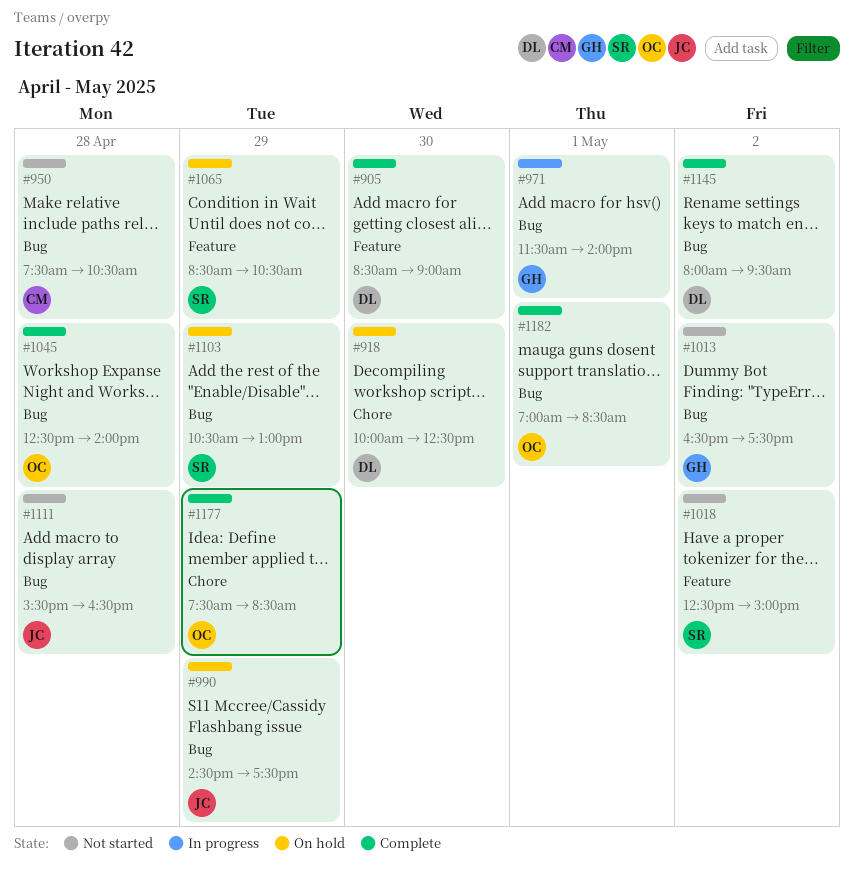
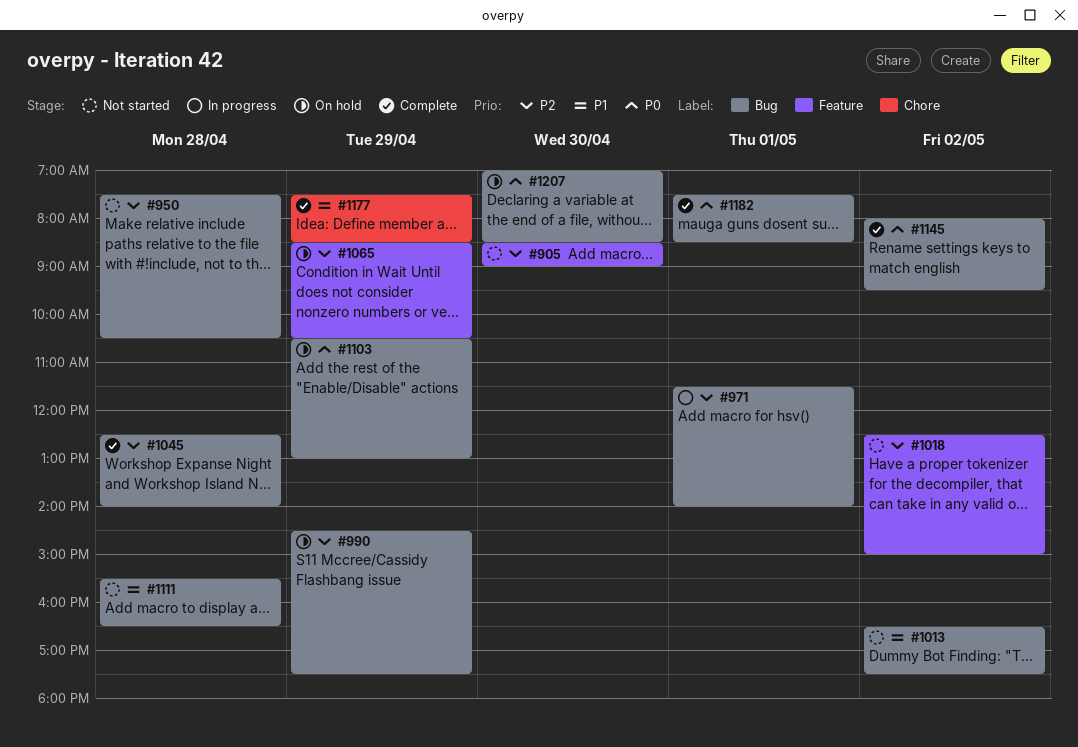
#905, status: Complete -> Not started
#918: present -> none
#1182, begins: 07:00 -> 07:30
#1207: none -> present

